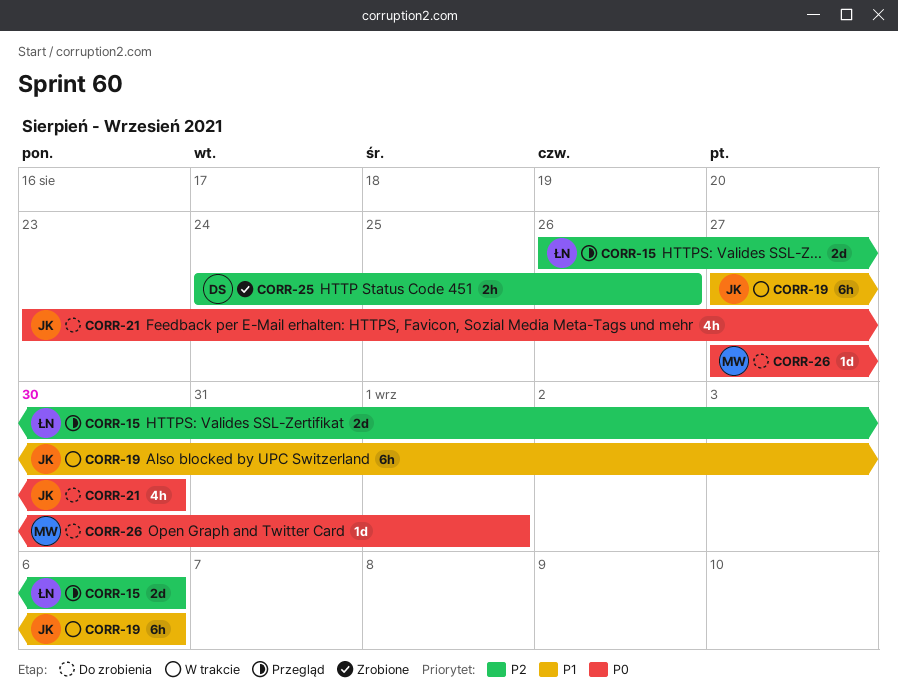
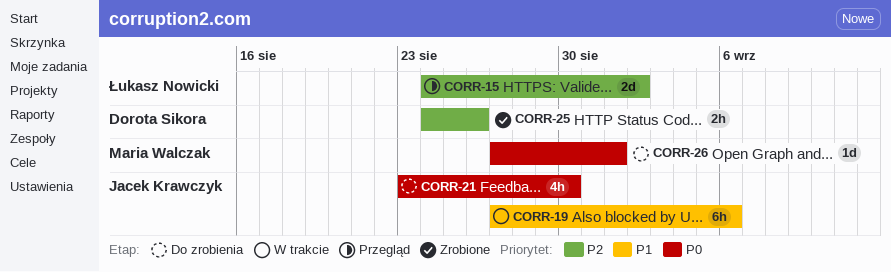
CORR-15, start: Aug 26 -> Aug 24
CORR-15, due: Sep 6 -> Sep 2

